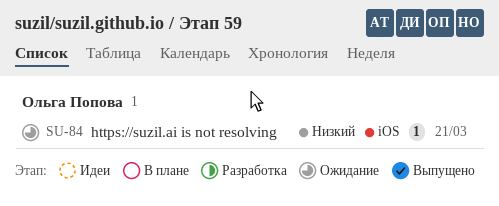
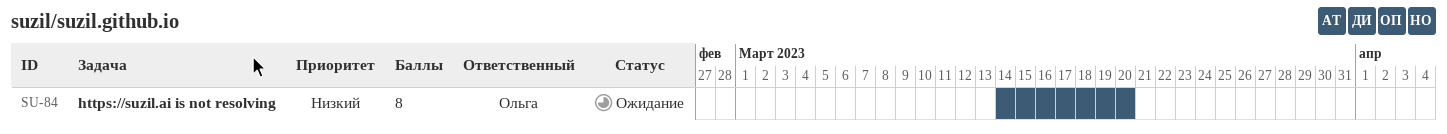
SU-84, estimate: 1 -> 8
SU-84, due: Mar 21 -> Mar 20

